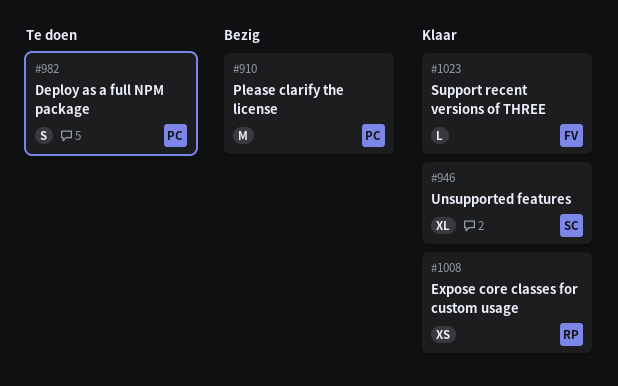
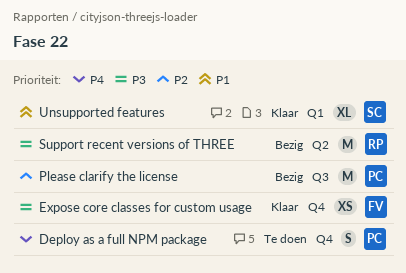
Expose core classes for custom usage, owner: RP -> FV
Support recent versions of THREE, status: Klaar -> Bezig
Support recent versions of THREE, owner: FV -> RP
Support recent versions of THREE, estimate: L -> M

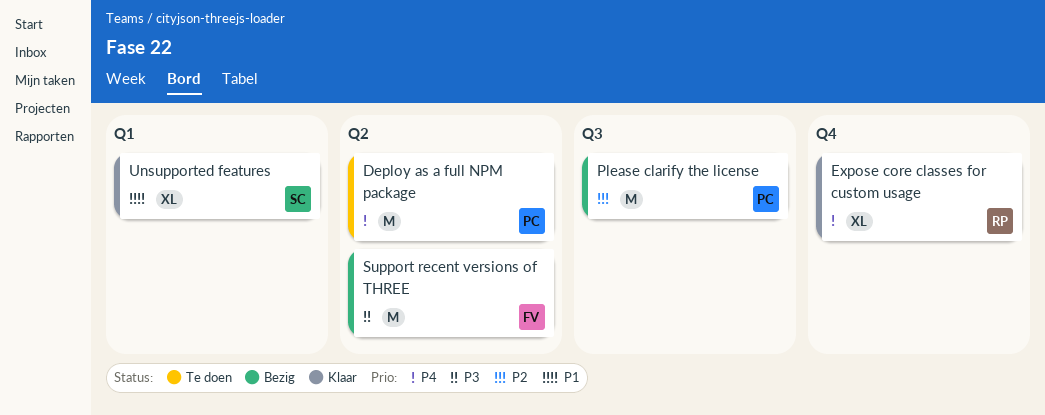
Deploy as a full NPM package, label: Q4 -> Q2
Deploy as a full NPM package, estimate: S -> M
Expose core classes for custom usage, owner: FV -> RP
Expose core classes for custom usage, priority: P3 -> P4
Expose core classes for custom usage, estimate: XS -> XL
Support recent versions of THREE, owner: RP -> FV

